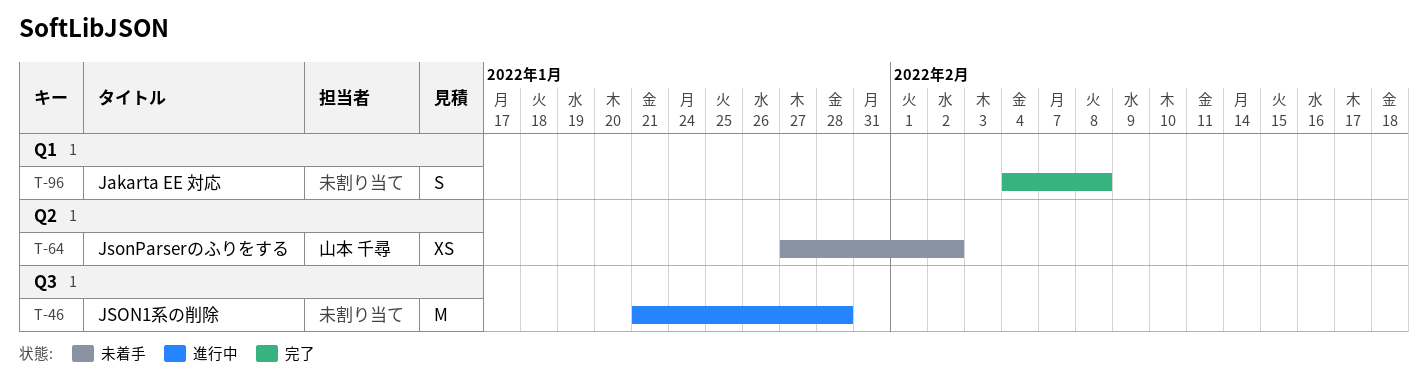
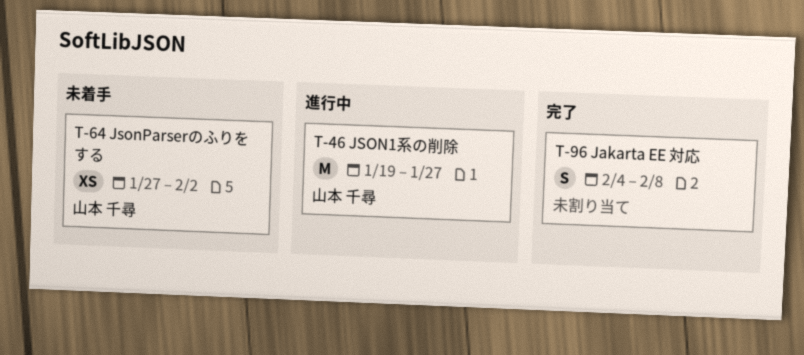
T-46, owner: none -> 山本 千尋
T-46, start: Jan 21 -> Jan 19
T-46, due: Jan 28 -> Jan 27

